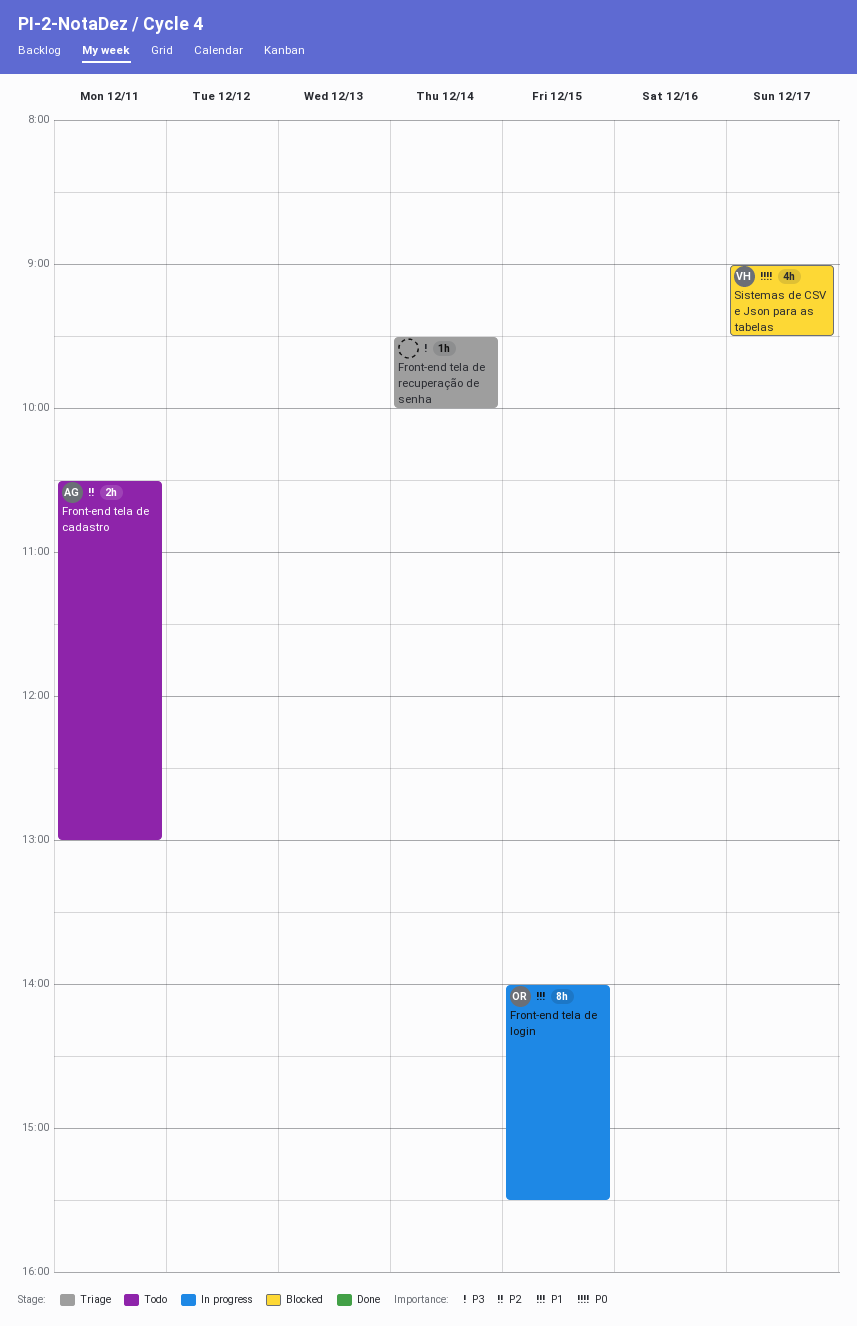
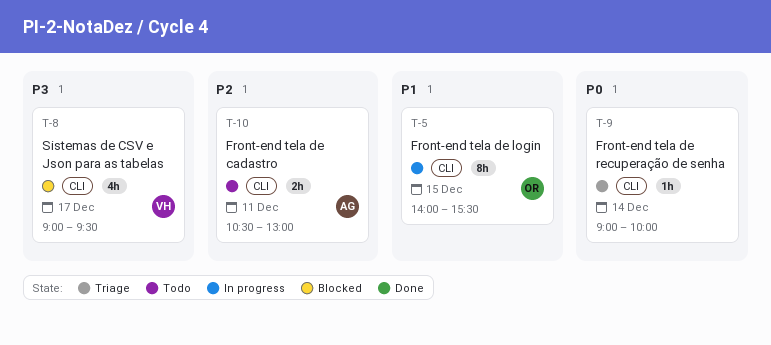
Front-end tela de recuperação de senha, priority: P3 -> P0
Front-end tela de recuperação de senha, begins: 09:30 -> 09:00
Sistemas de CSV e Json para as tabelas, priority: P0 -> P3

